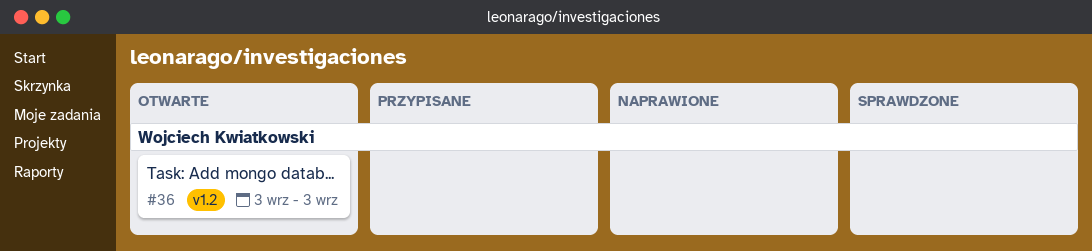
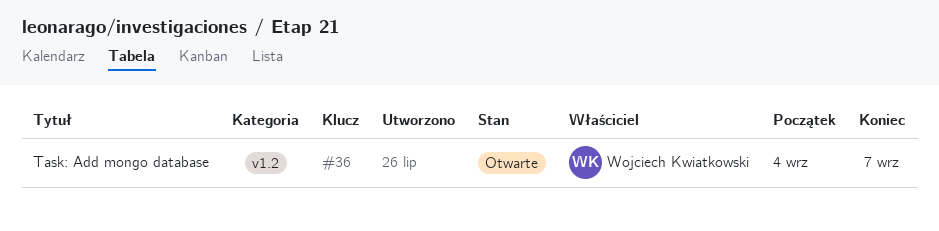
#36, start: Sep 3 -> Sep 4
#36, due: Sep 3 -> Sep 7

